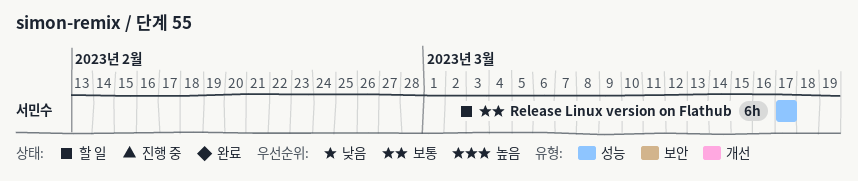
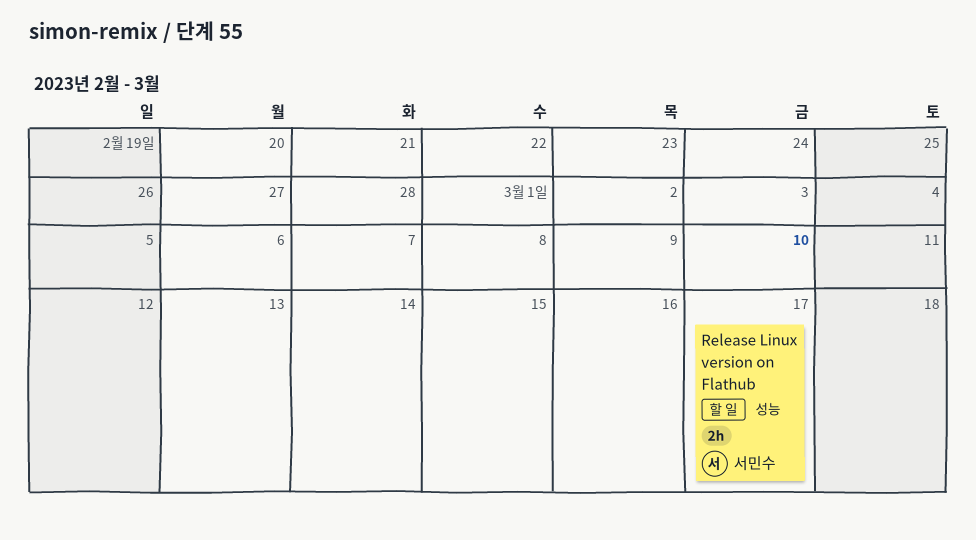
Release Linux version on Flathub, estimate: 6h -> 2h

